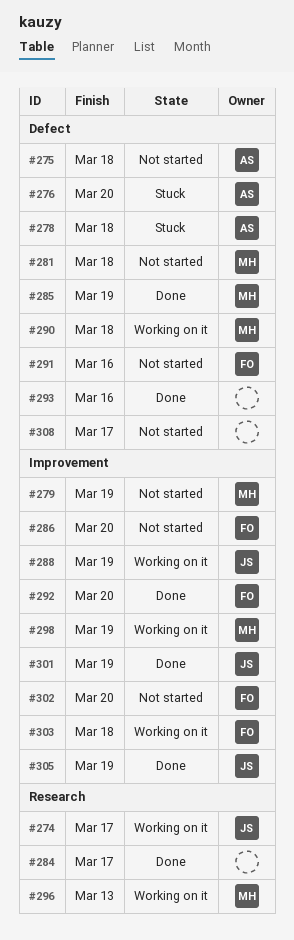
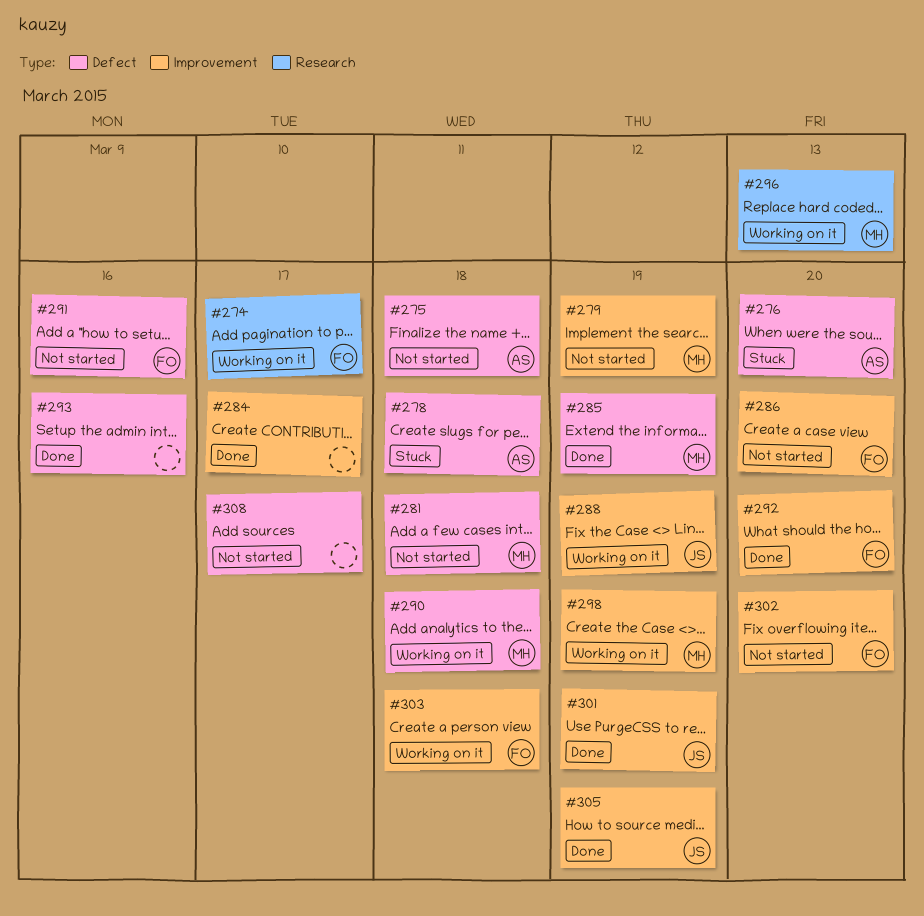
#274, owner: JS -> FO
#284, label: Research -> Improvement

